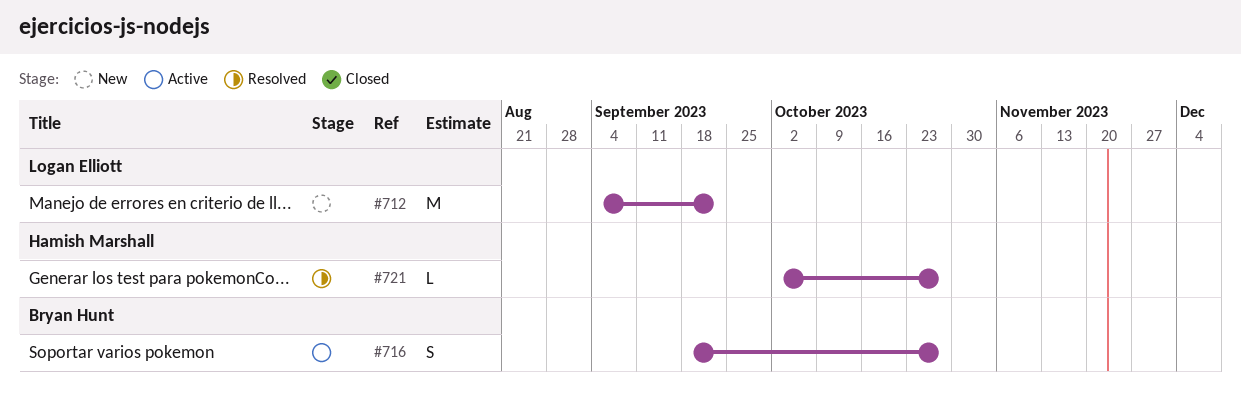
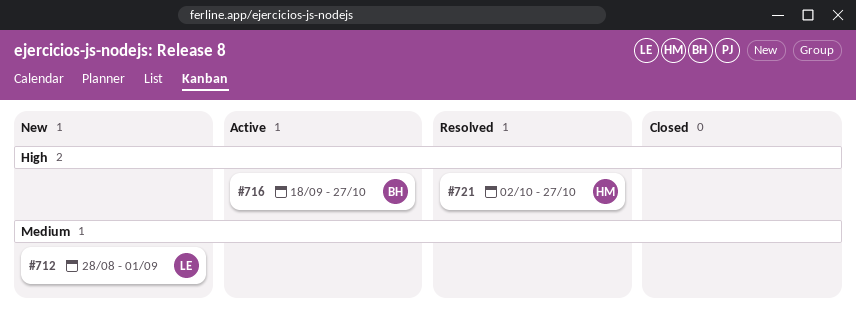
#712, start: Sep 4 -> Aug 28
#712, due: Sep 22 -> Sep 1

